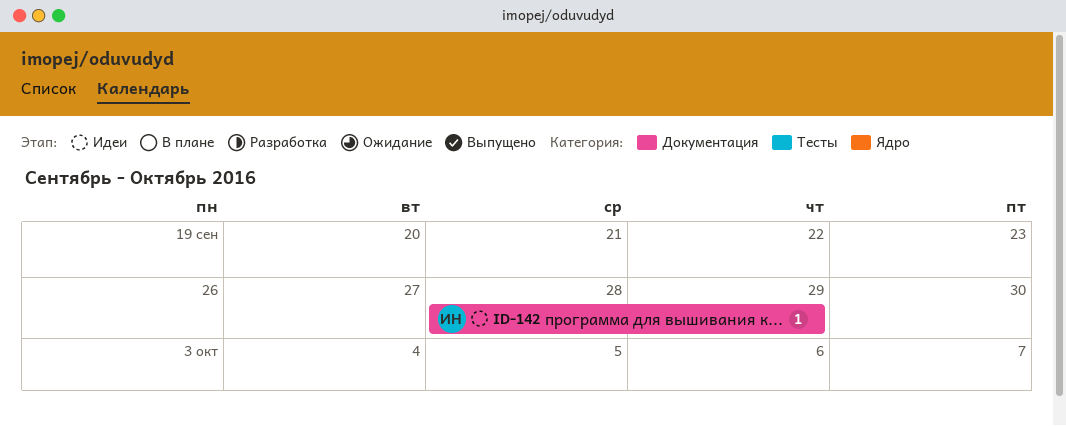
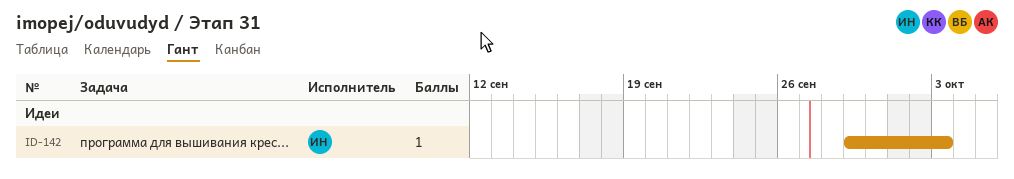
ID-142, start: Sep 28 -> Sep 29
ID-142, due: Sep 29 -> Oct 3

